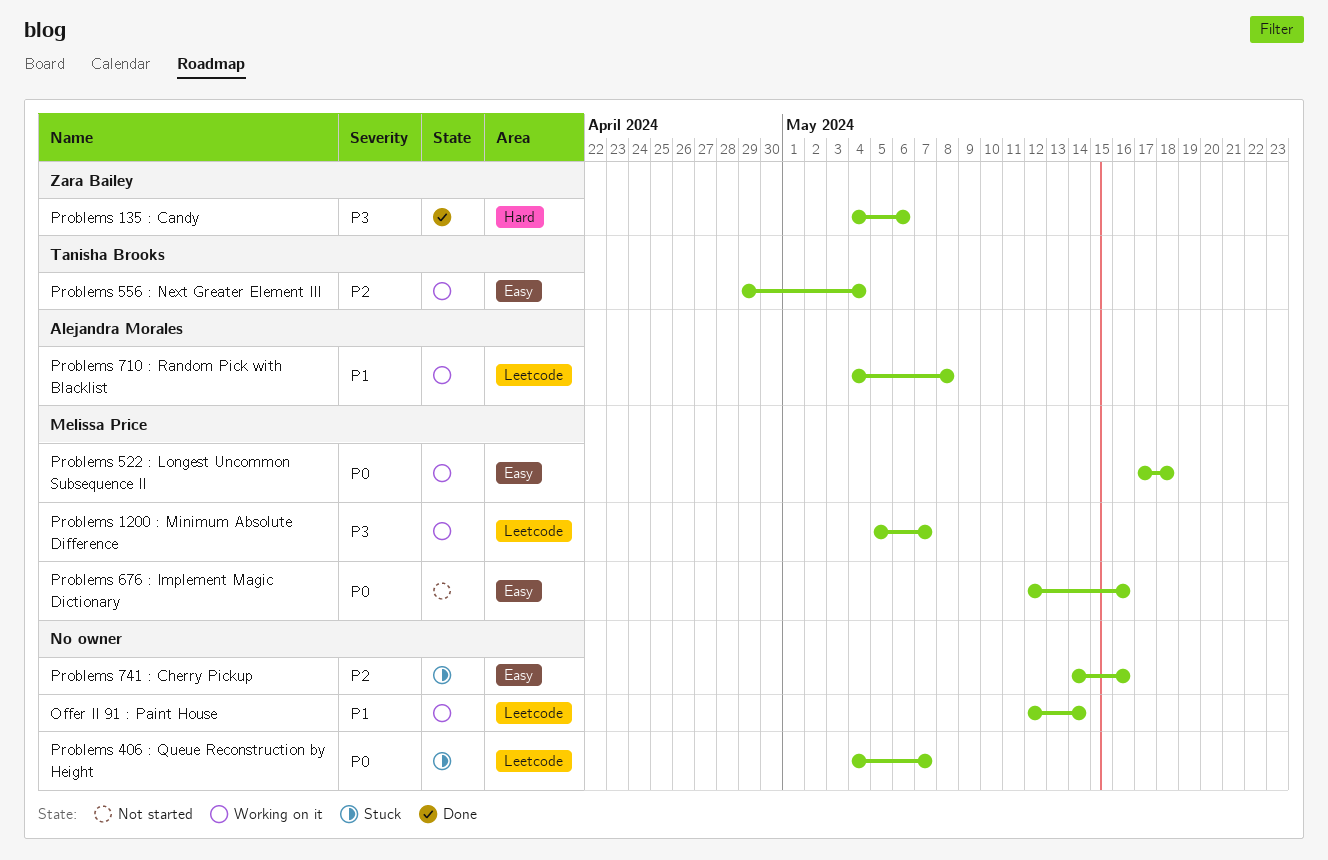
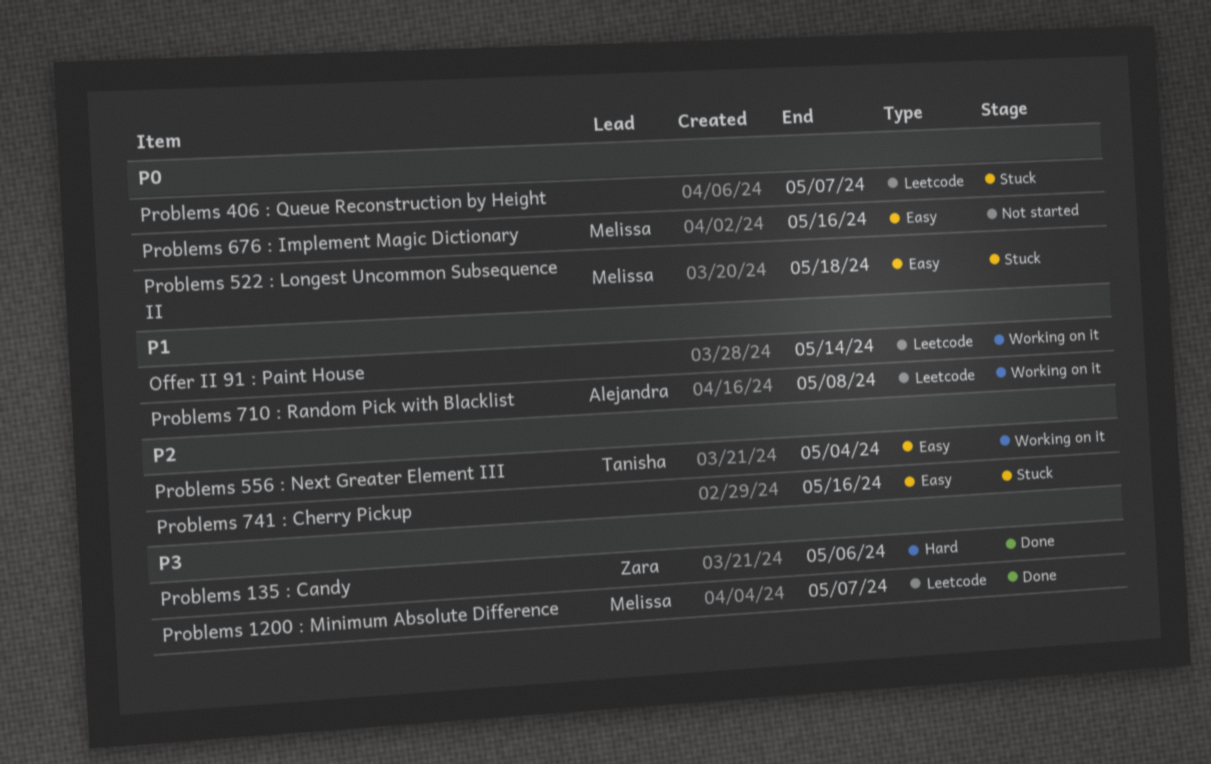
Problems 1200 : Minimum Absolute Difference, status: Working on it -> Done
Problems 522 : Longest Uncommon Subsequence II, status: Working on it -> Stuck

